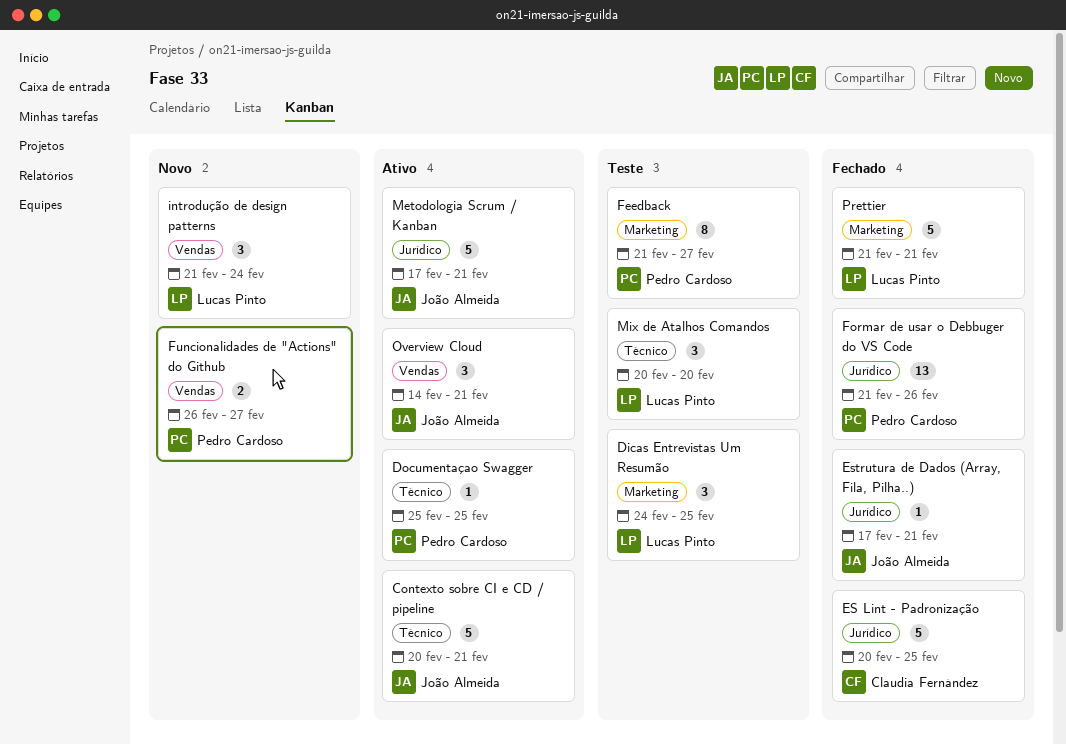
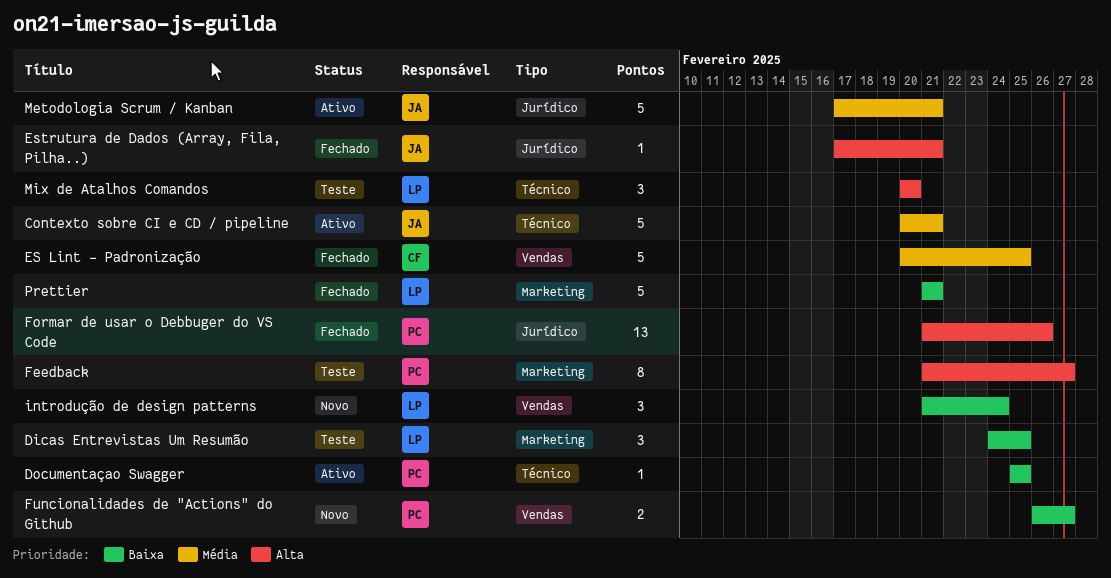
ES Lint - Padronização, label: Jurídico -> Vendas
Overview Cloud: present -> none

